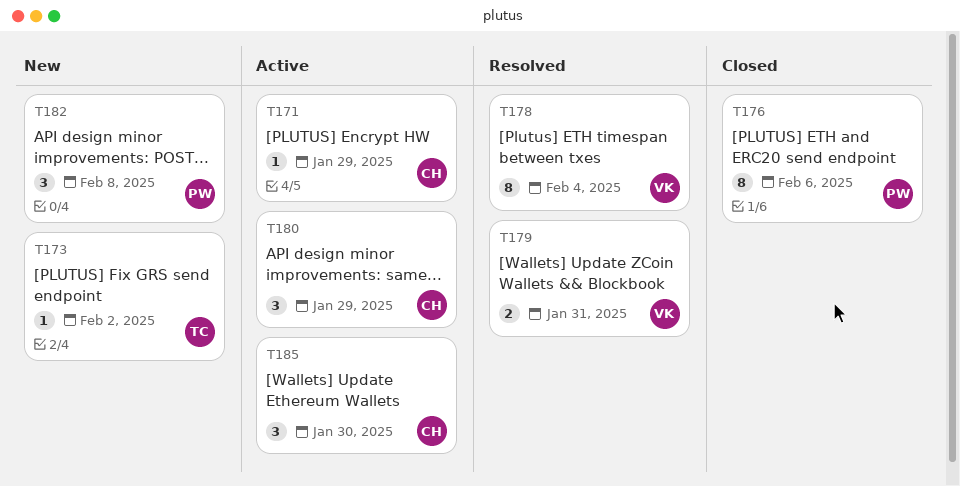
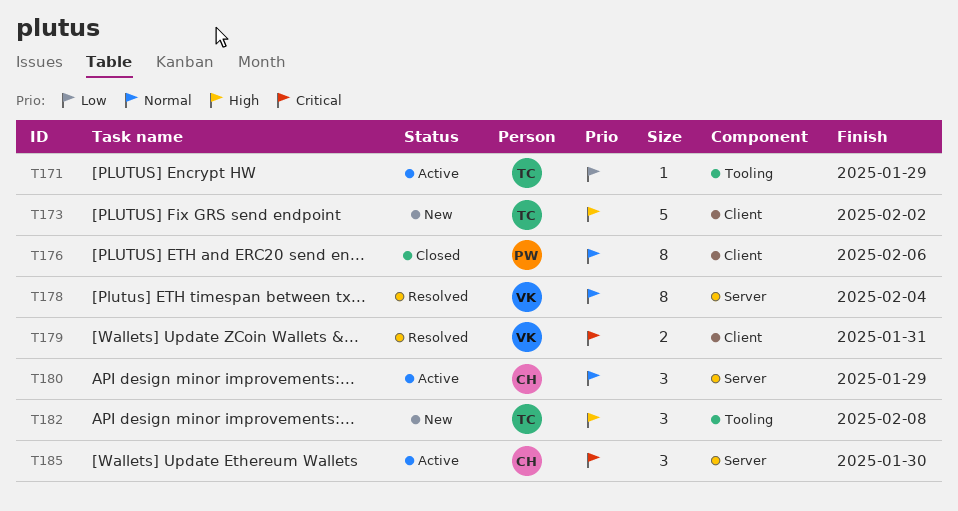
T171, owner: CH -> TC
T173, estimate: 1 -> 5
T182, owner: PW -> TC

